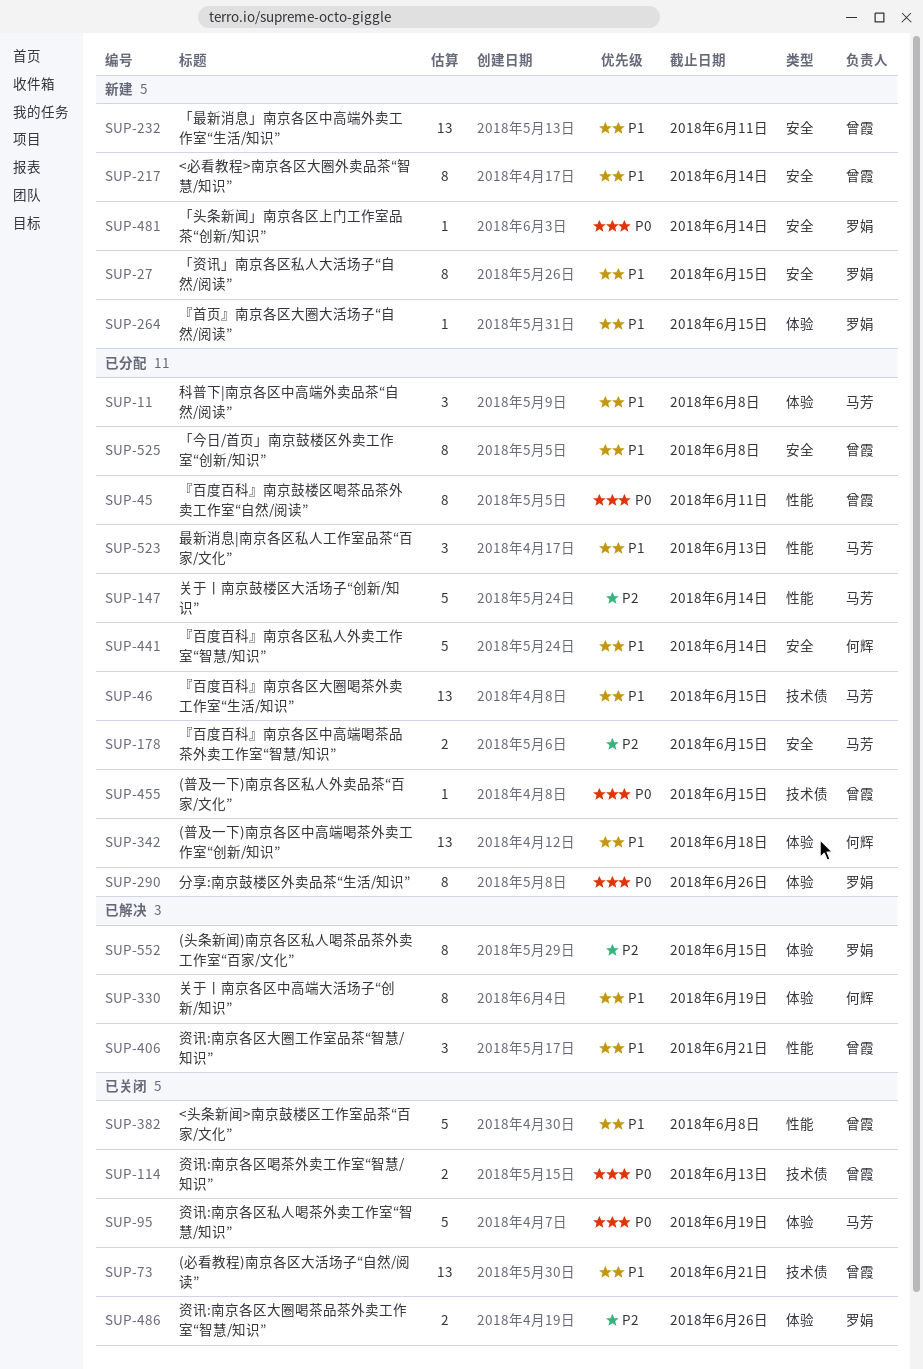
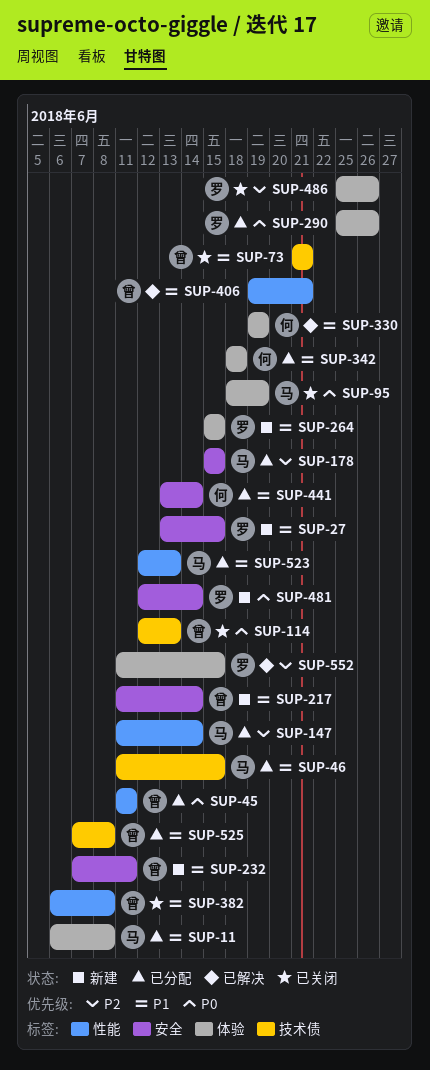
SUP-455: present -> none
SUP-525, label: 安全 -> 技术债

